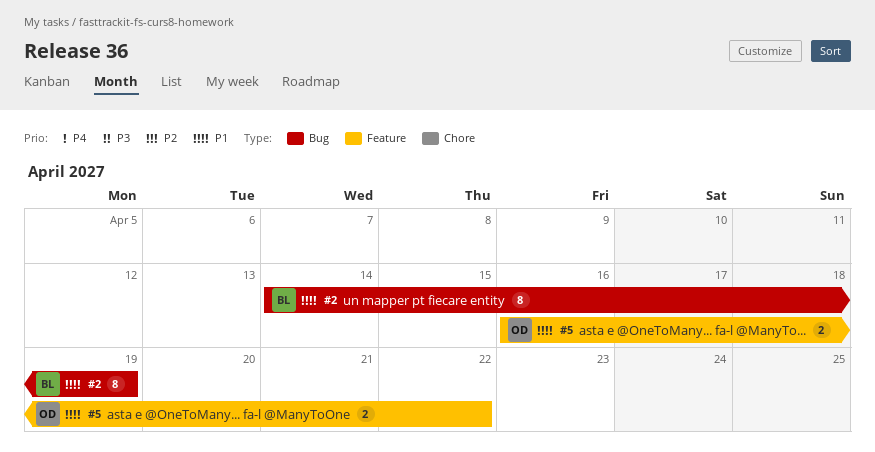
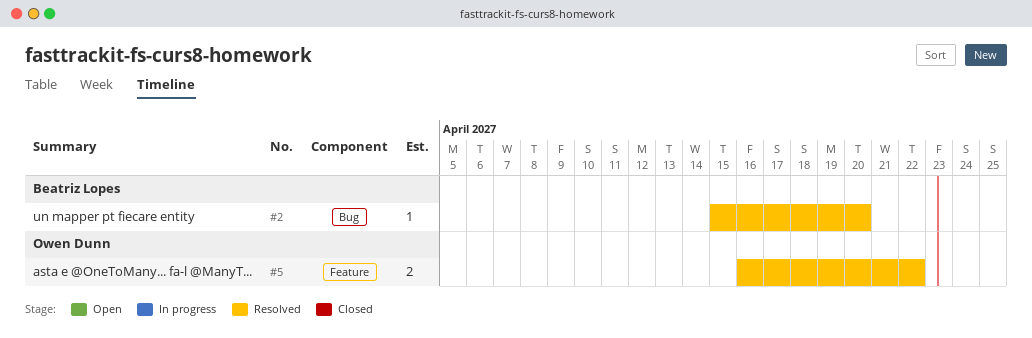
#2, estimate: 8 -> 1
#2, start: Apr 14 -> Apr 15
#2, due: Apr 19 -> Apr 20

